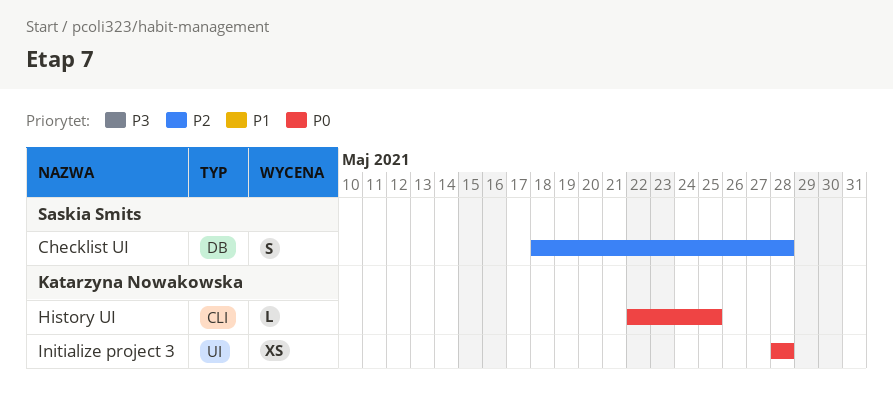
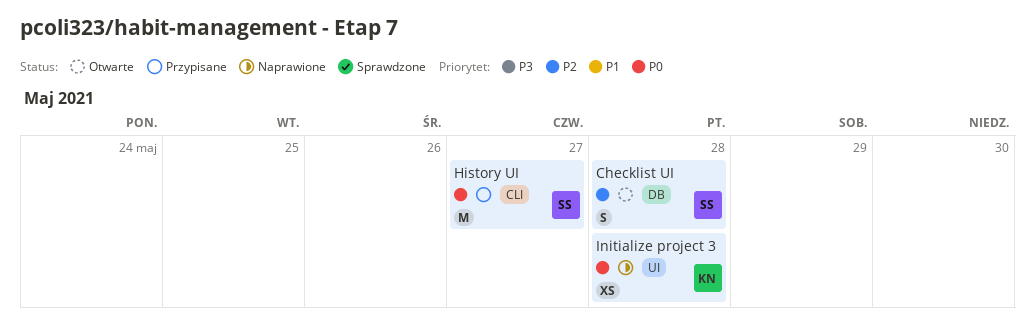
History UI, owner: Katarzyna Nowakowska -> Saskia Smits
History UI, estimate: L -> M
History UI, due: May 25 -> May 27

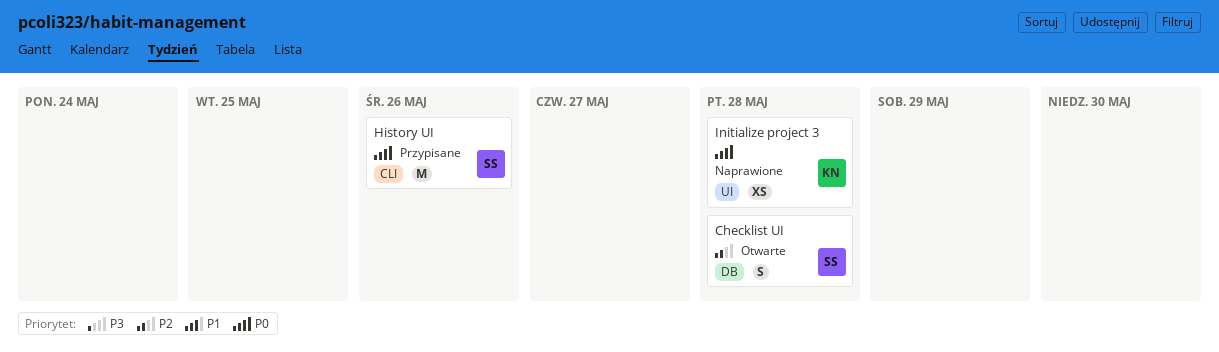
History UI, due: May 27 -> May 26

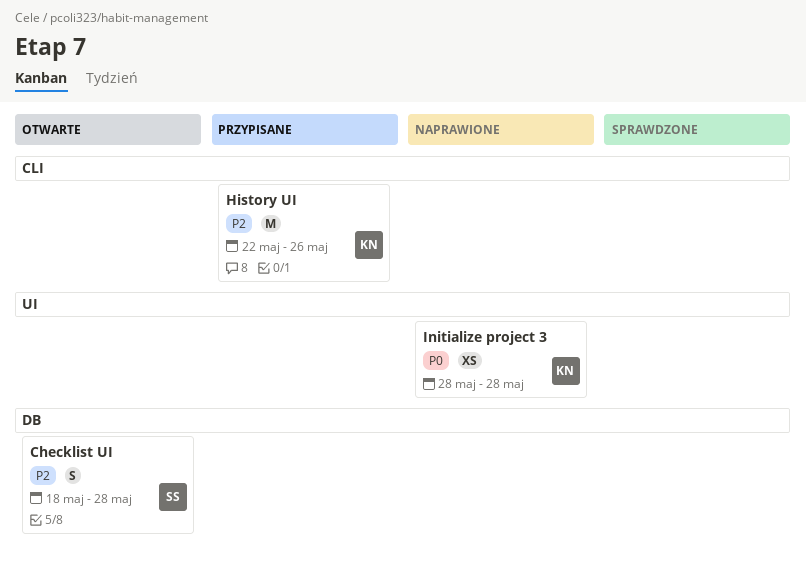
History UI, owner: SS -> KN
History UI, priority: P0 -> P2

